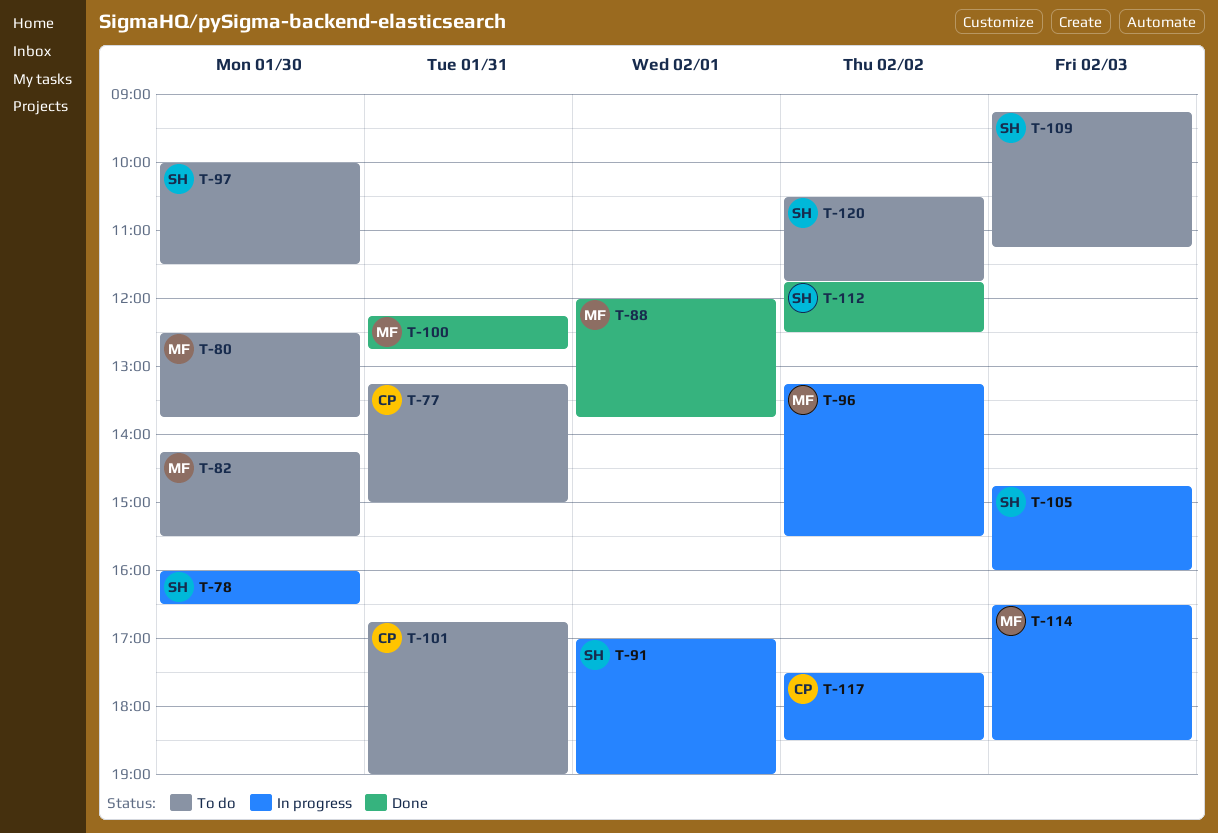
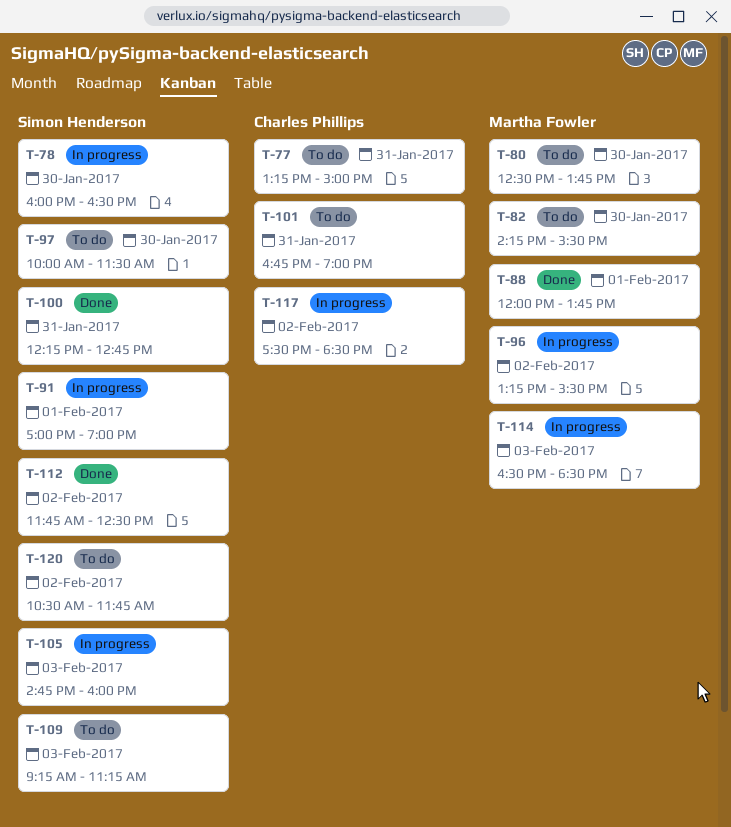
T-100, owner: Martha Fowler -> Simon Henderson

